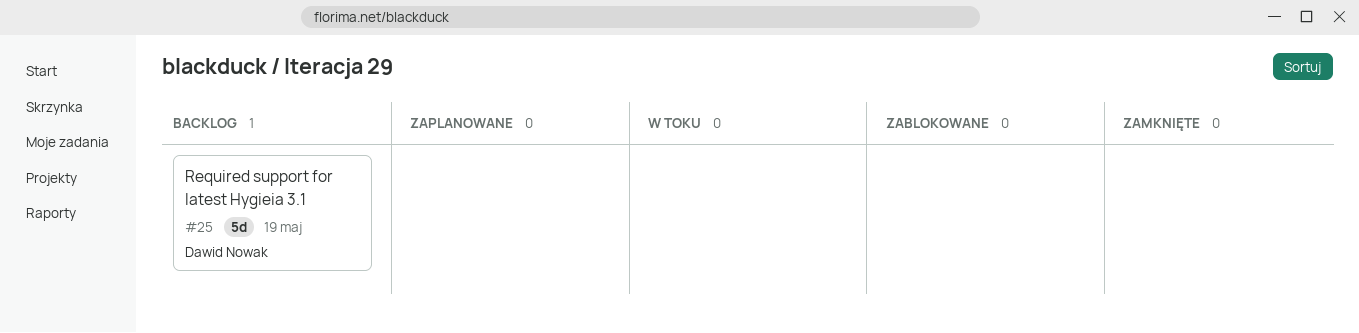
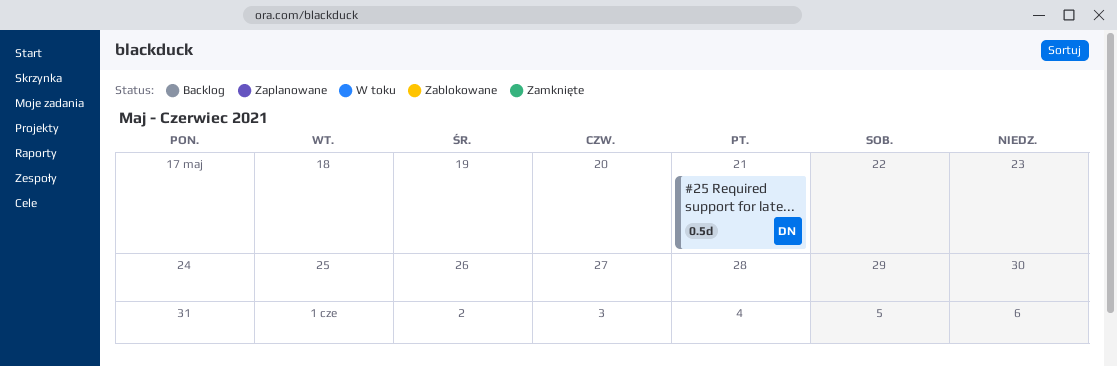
#25, estimate: 5d -> 0.5d
#25, due: May 19 -> May 21

